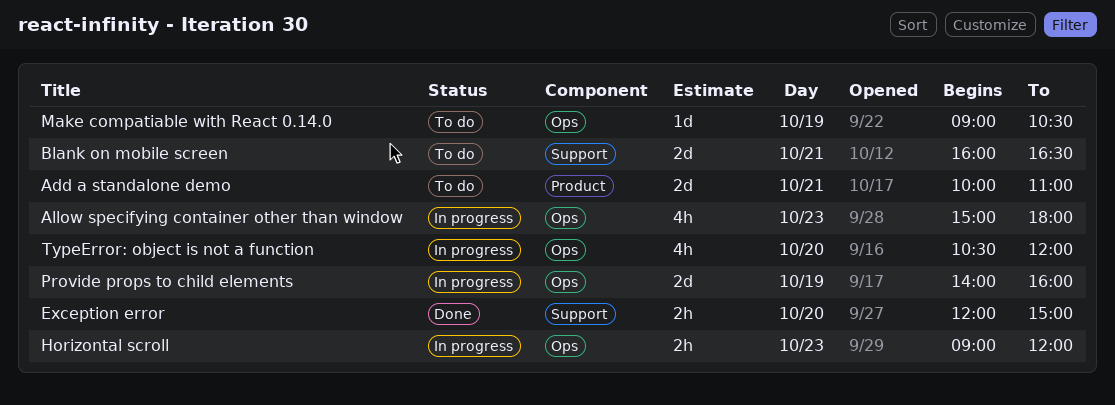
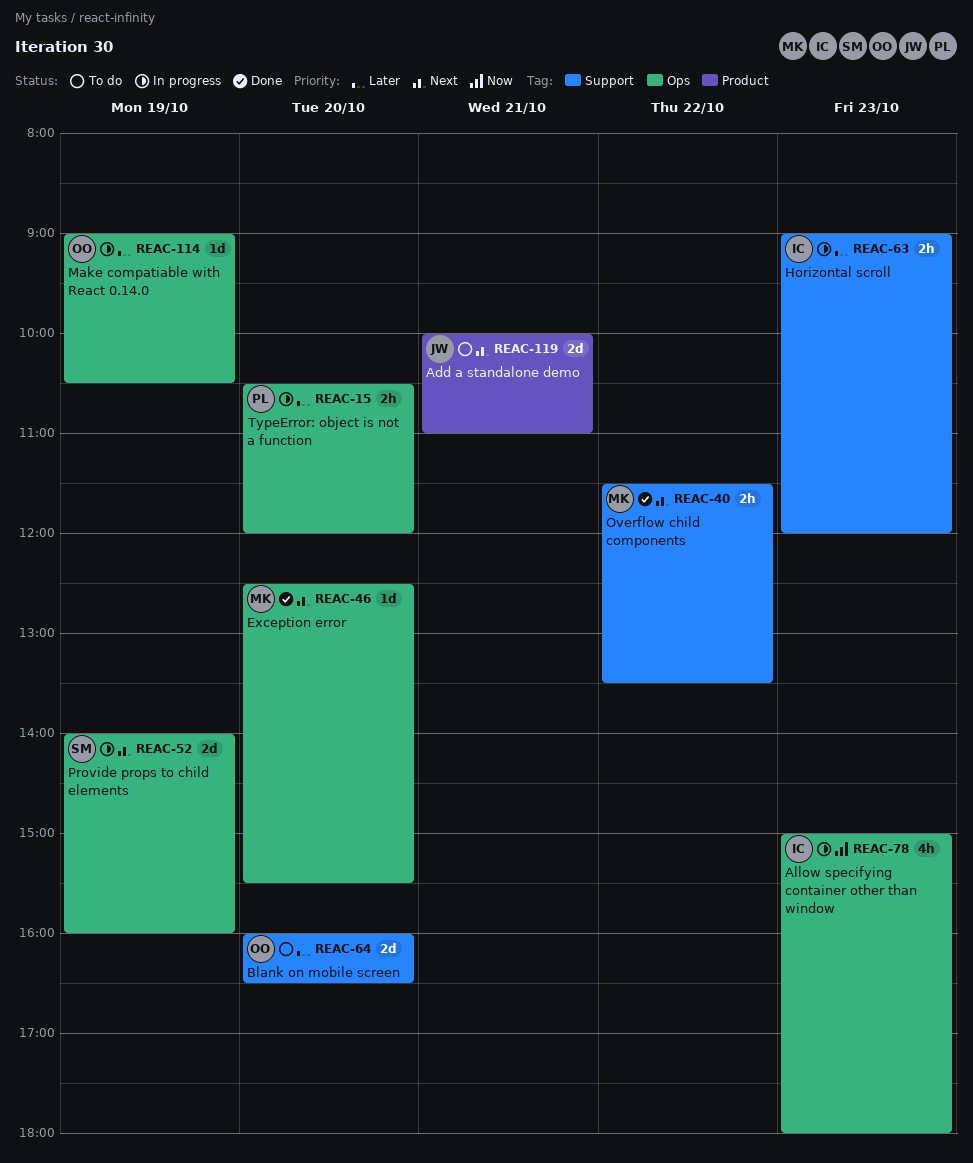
Blank on mobile screen, day: Oct 21 -> Oct 20
Exception error, label: Support -> Ops
Exception error, estimate: 2h -> 1d
Exception error, begins: 12:00 -> 12:30
Exception error, ends: 15:00 -> 15:30
Horizontal scroll, label: Ops -> Support
Make compatiable with React 0.14.0, status: To do -> In progress
Overflow child components: none -> present
TypeError: object is not a function, estimate: 4h -> 2h

